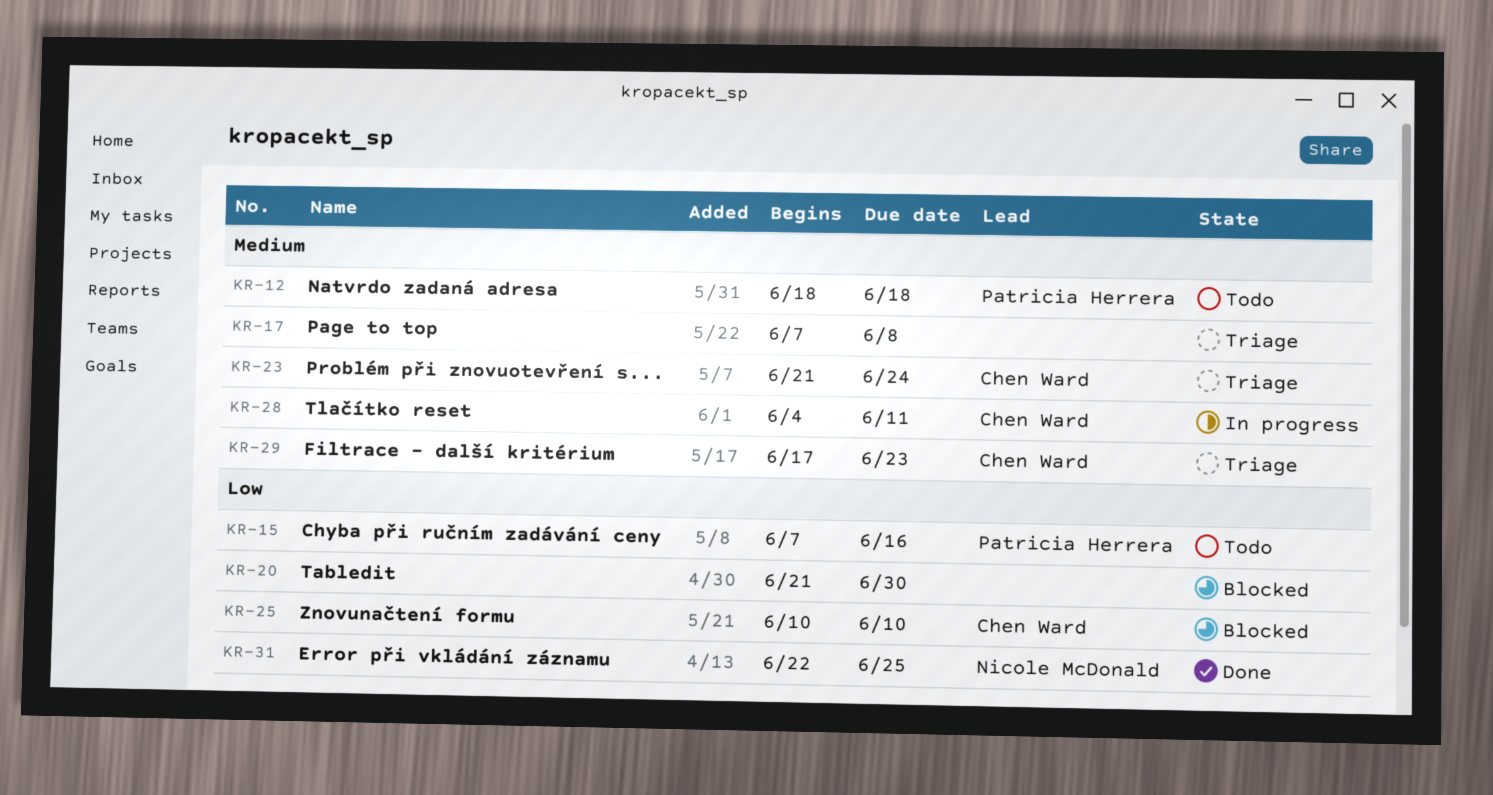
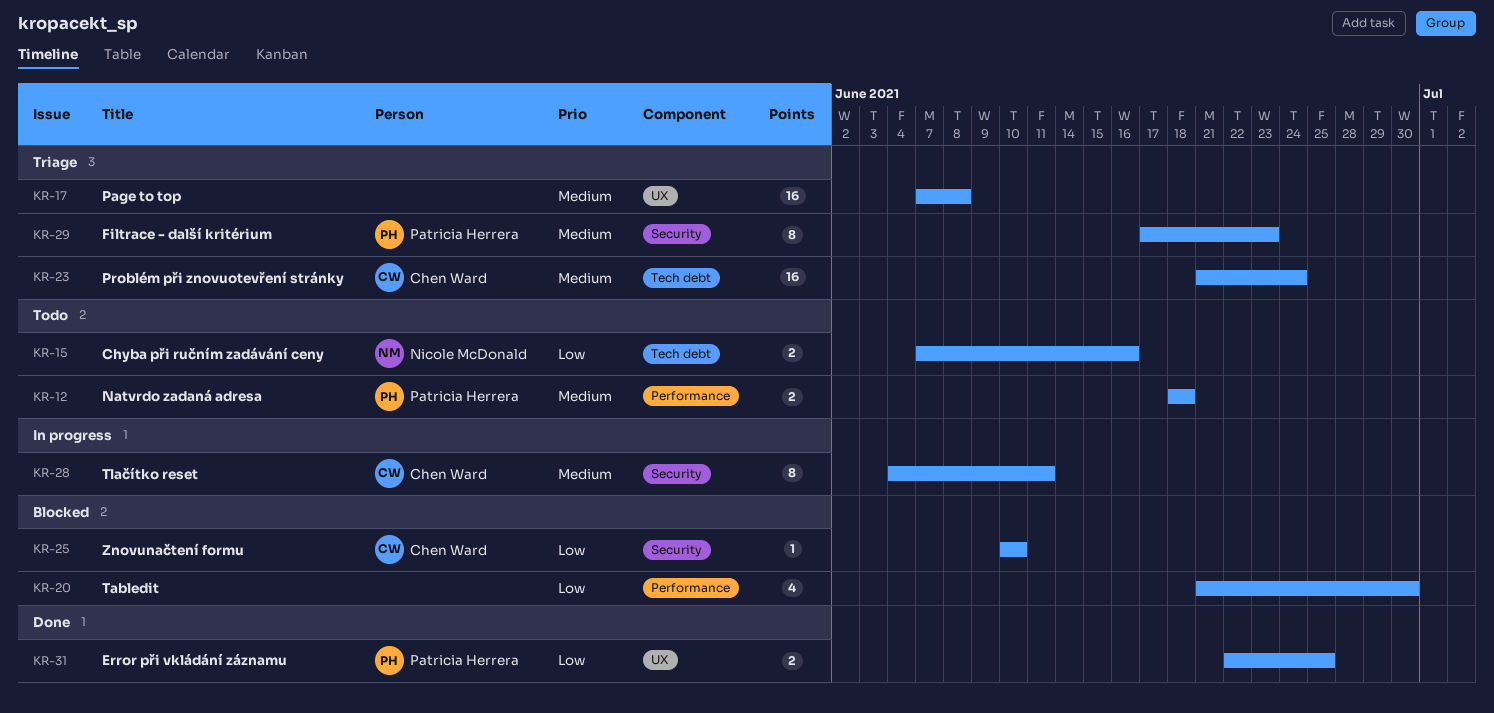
KR-15, owner: Patricia Herrera -> Nicole McDonald
KR-29, owner: Chen Ward -> Patricia Herrera
KR-31, owner: Nicole McDonald -> Patricia Herrera

